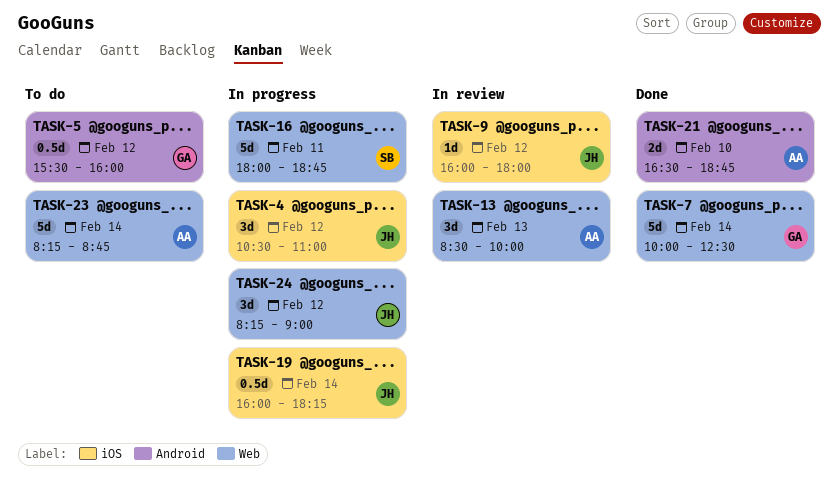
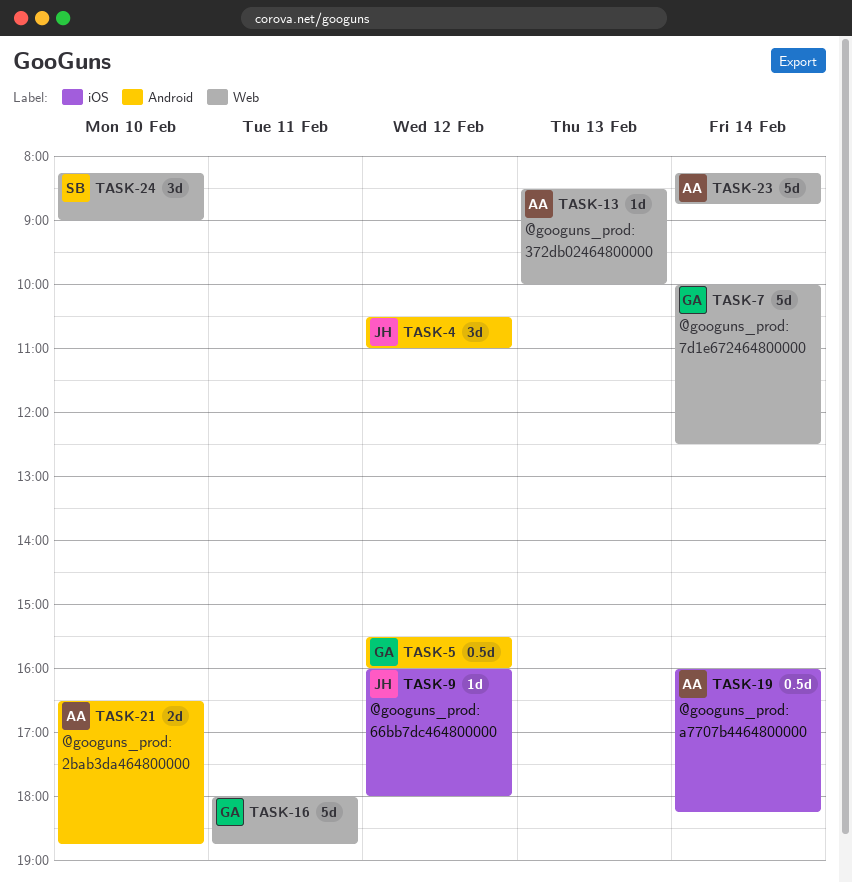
TASK-4, label: iOS -> Android
TASK-13, estimate: 3d -> 1d
TASK-16, owner: SB -> GA
TASK-19, owner: JH -> AA
TASK-24, owner: JH -> SB
TASK-24, day: Feb 12 -> Feb 10

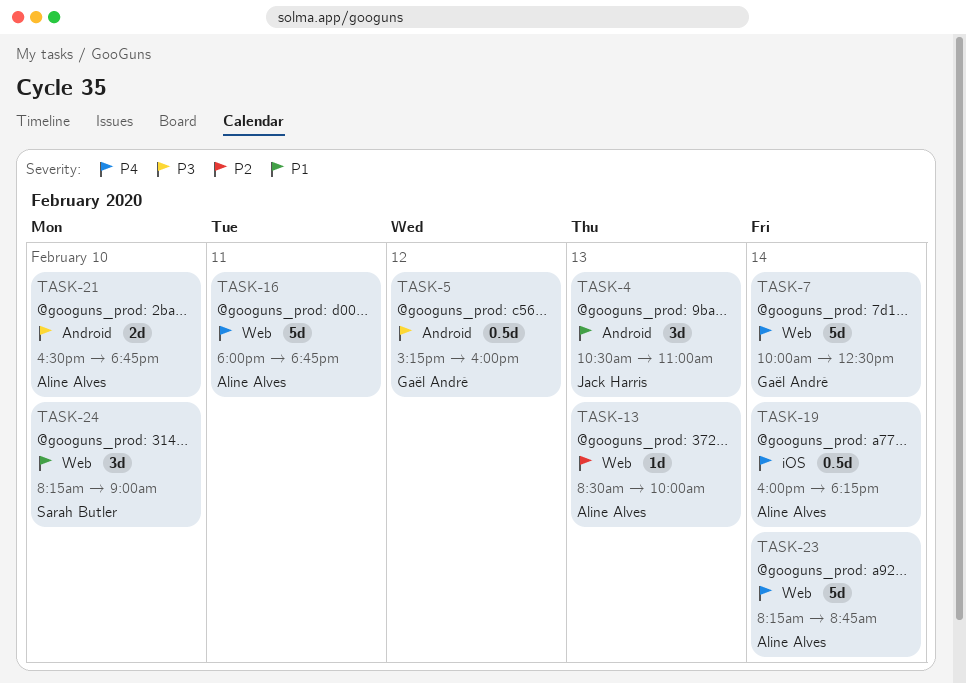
TASK-4, day: Feb 12 -> Feb 13
TASK-5, begins: 15:30 -> 15:15
TASK-9: present -> none
TASK-16, owner: Gaël André -> Aline Alves

